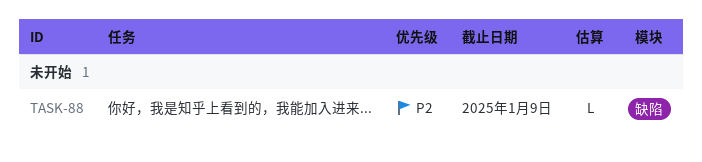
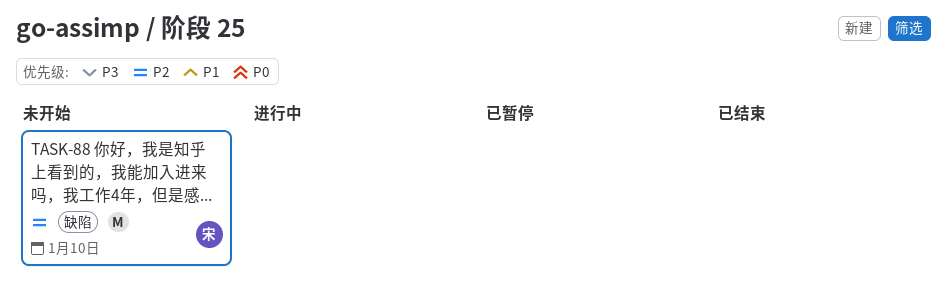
TASK-88, estimate: L -> M
TASK-88, due: Jan 9 -> Jan 10

